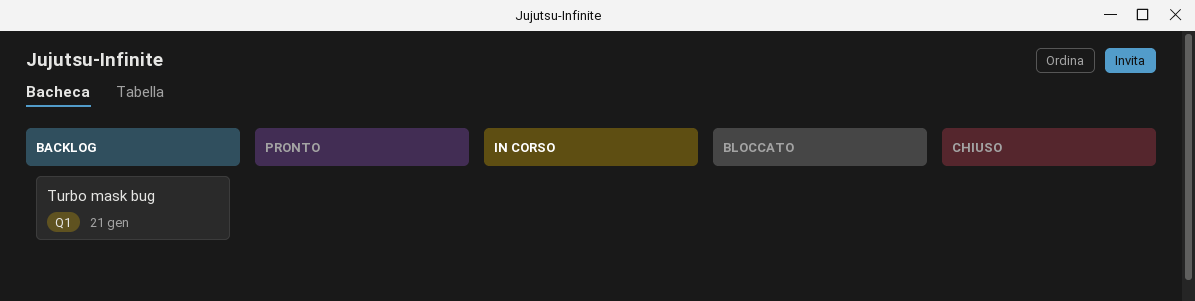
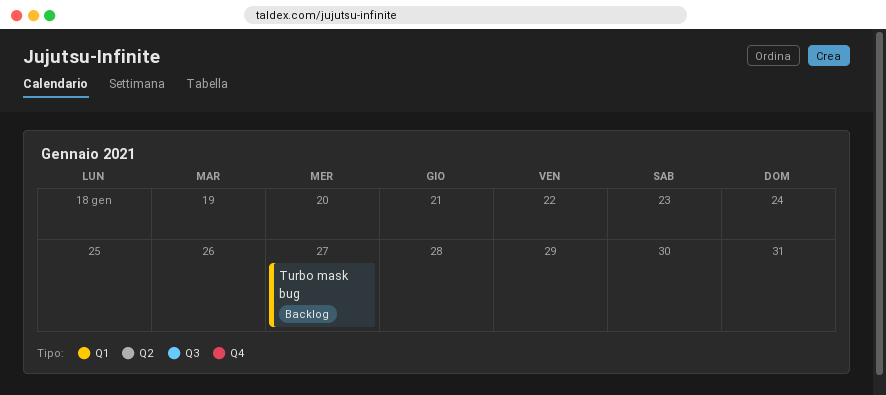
Turbo mask bug, due: Jan 21 -> Jan 27

